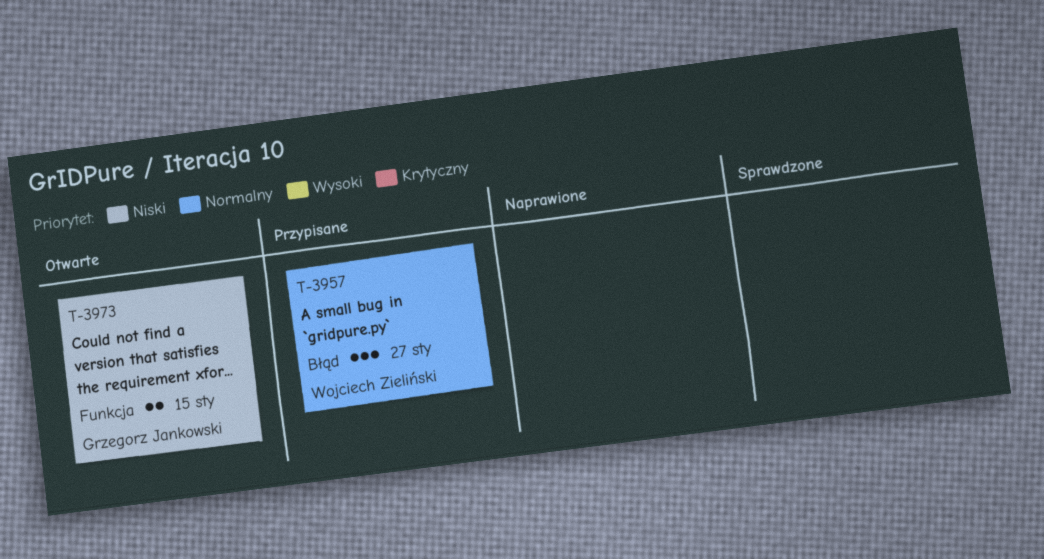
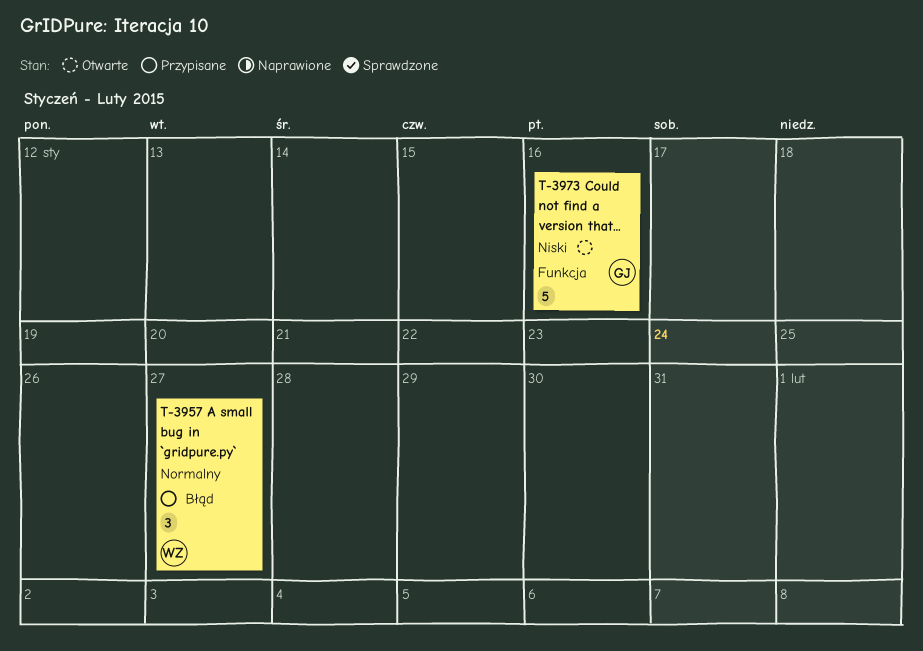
T-3973, estimate: 2 -> 5
T-3973, due: Jan 15 -> Jan 16

